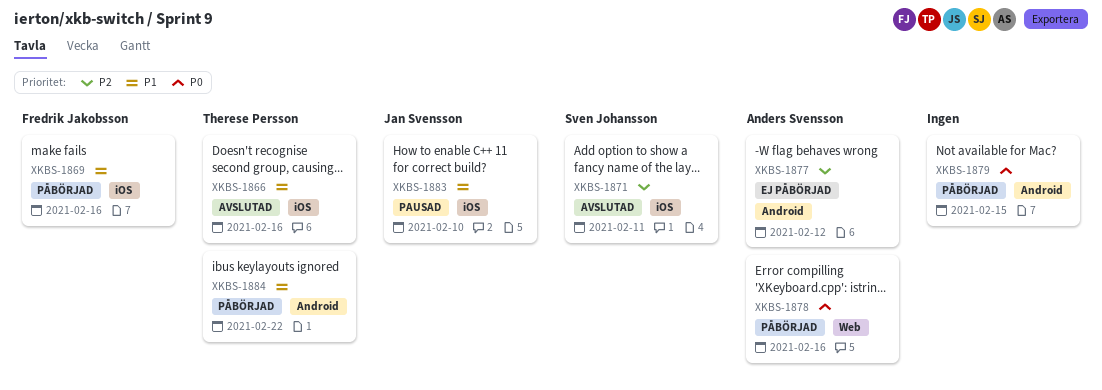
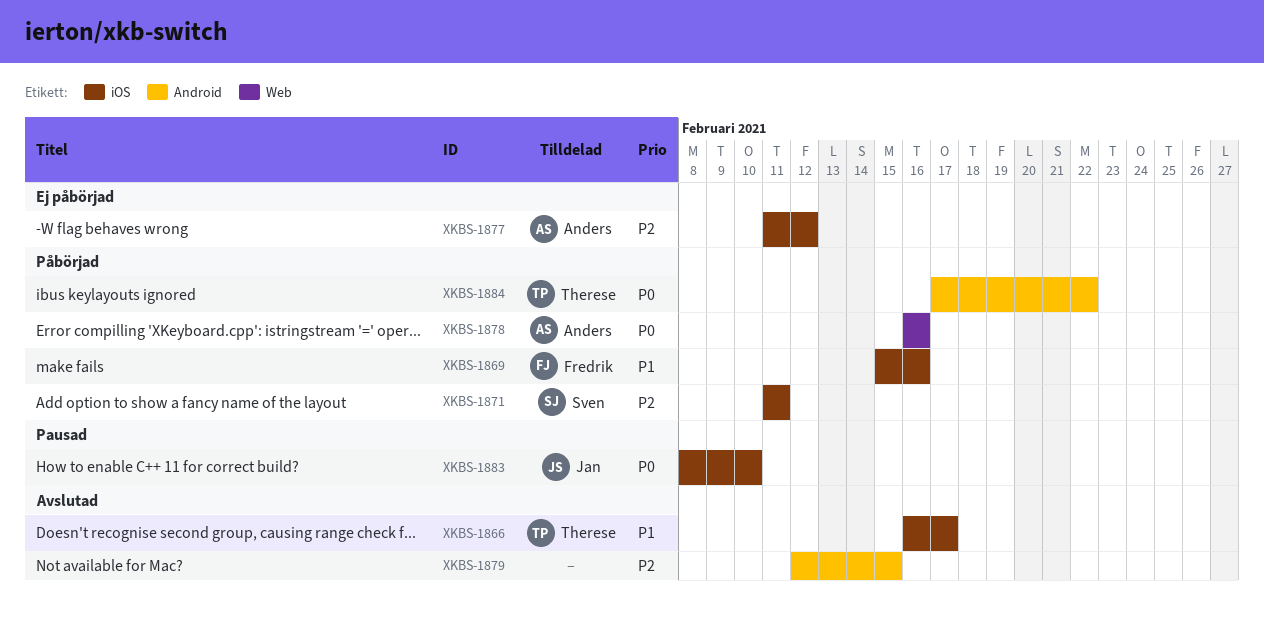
XKBS-1866, due: Feb 16 -> Feb 17
XKBS-1871, status: Avslutad -> Påbörjad
XKBS-1877, label: Android -> iOS
XKBS-1879, status: Påbörjad -> Avslutad
XKBS-1879, priority: P0 -> P2
XKBS-1883, priority: P1 -> P0
XKBS-1884, priority: P1 -> P0

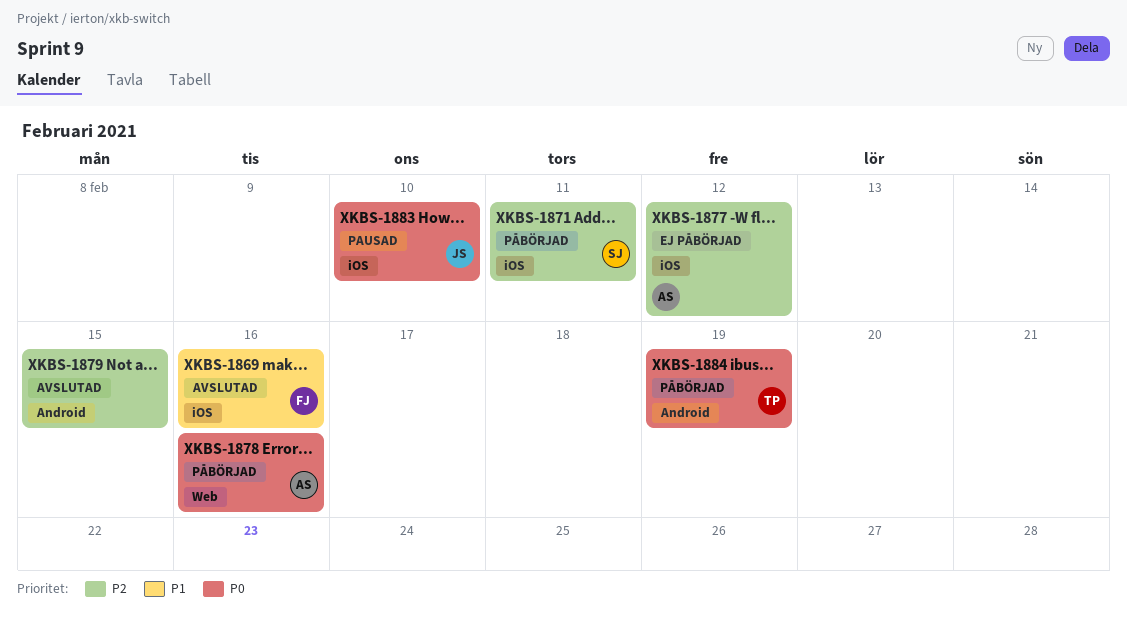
XKBS-1866: present -> none
XKBS-1869, status: Påbörjad -> Avslutad
XKBS-1884, due: Feb 22 -> Feb 19

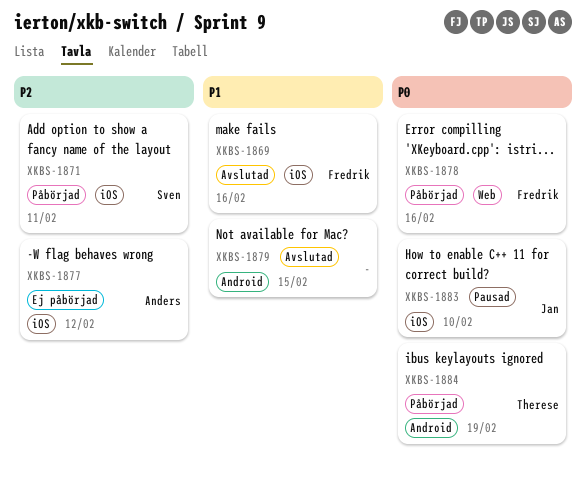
XKBS-1878, owner: Anders -> Fredrik
XKBS-1879, priority: P2 -> P1

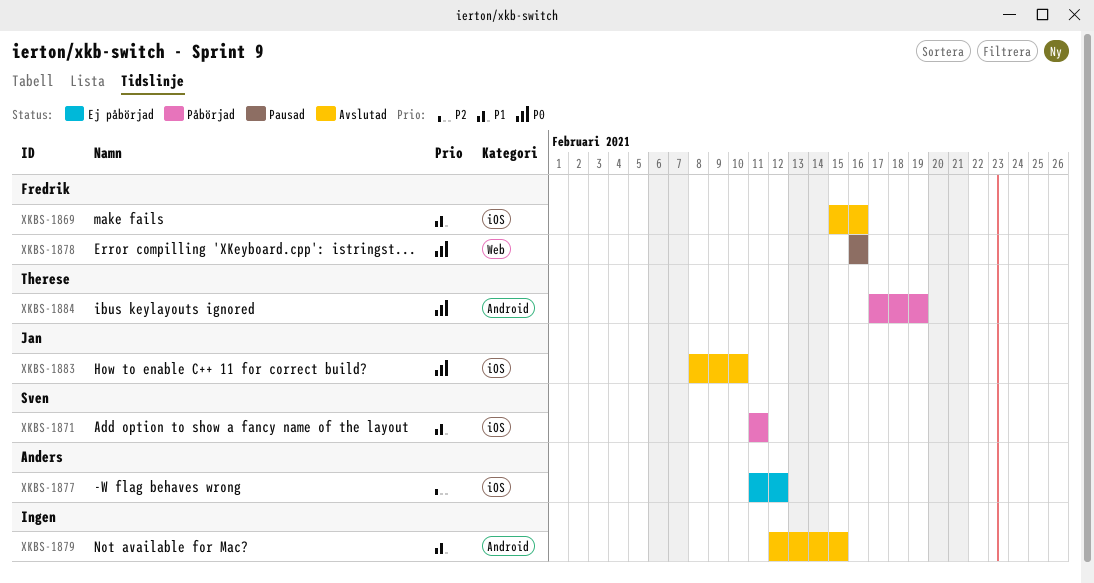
XKBS-1871, priority: P2 -> P1
XKBS-1878, status: Påbörjad -> Pausad
XKBS-1883, status: Pausad -> Avslutad

